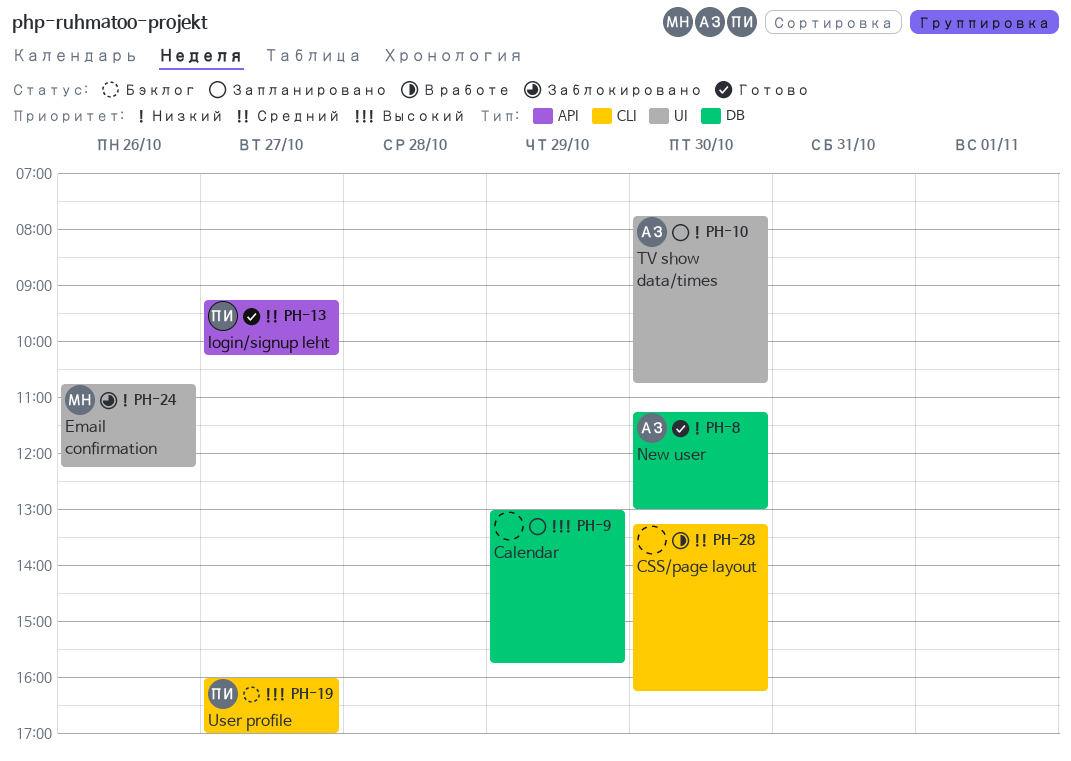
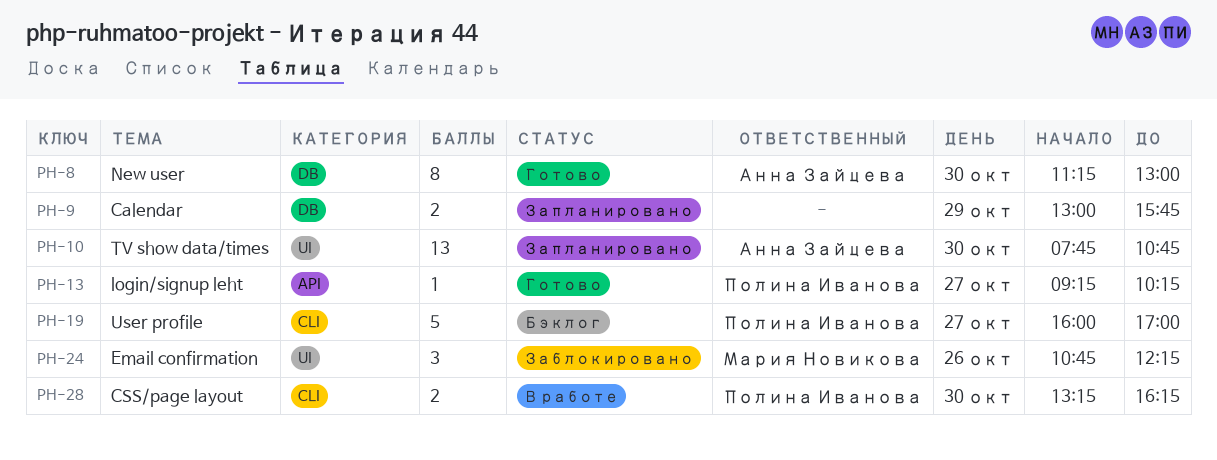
PH-28, owner: none -> Полина Иванова

